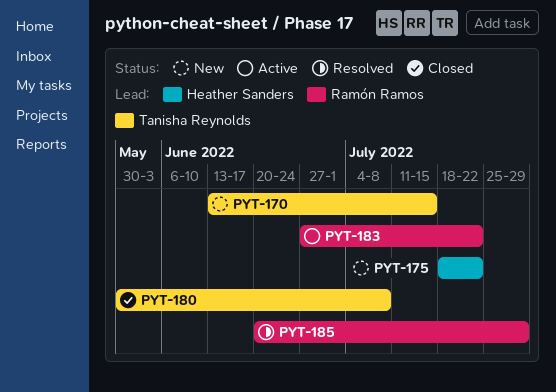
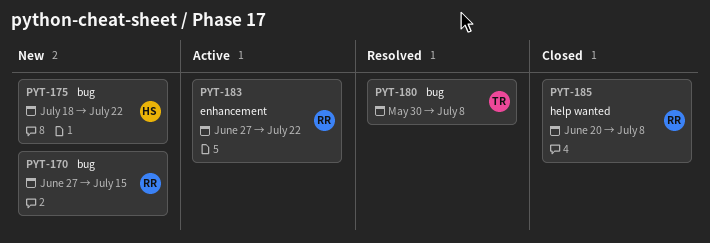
PYT-170, owner: Tanisha Reynolds -> Ramón Ramos
PYT-170, start: Jun 13 -> Jun 27
PYT-180, status: Closed -> Resolved
PYT-185, status: Resolved -> Closed
PYT-185, due: Jul 29 -> Jul 8

